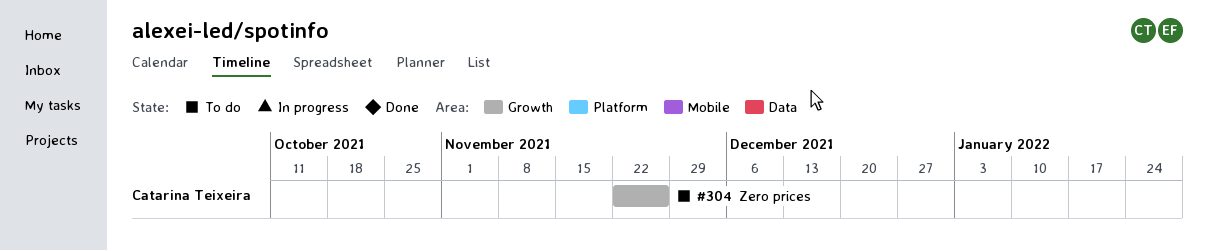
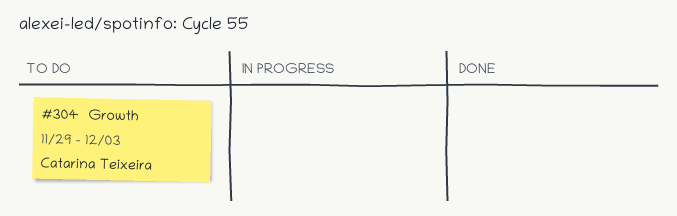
#304, start: Nov 22 -> Nov 29
#304, due: Nov 26 -> Dec 3

